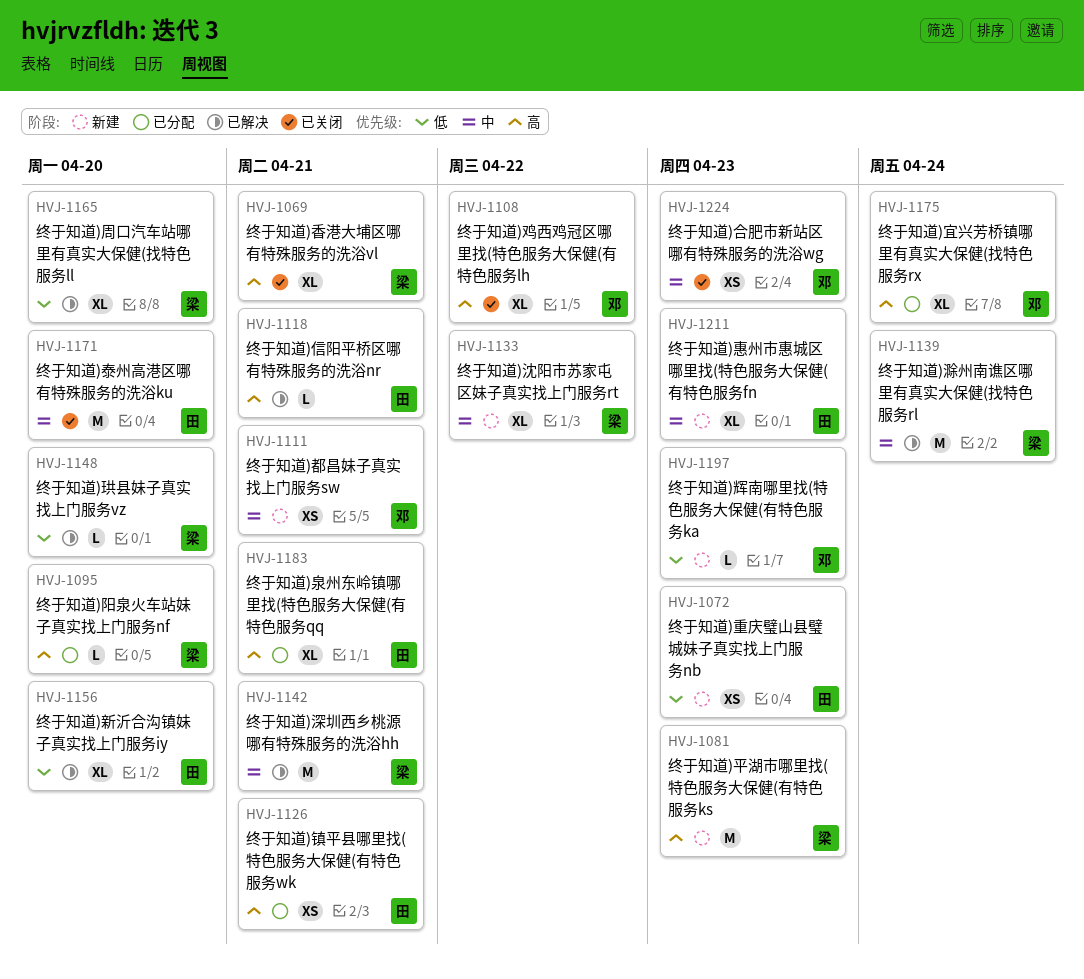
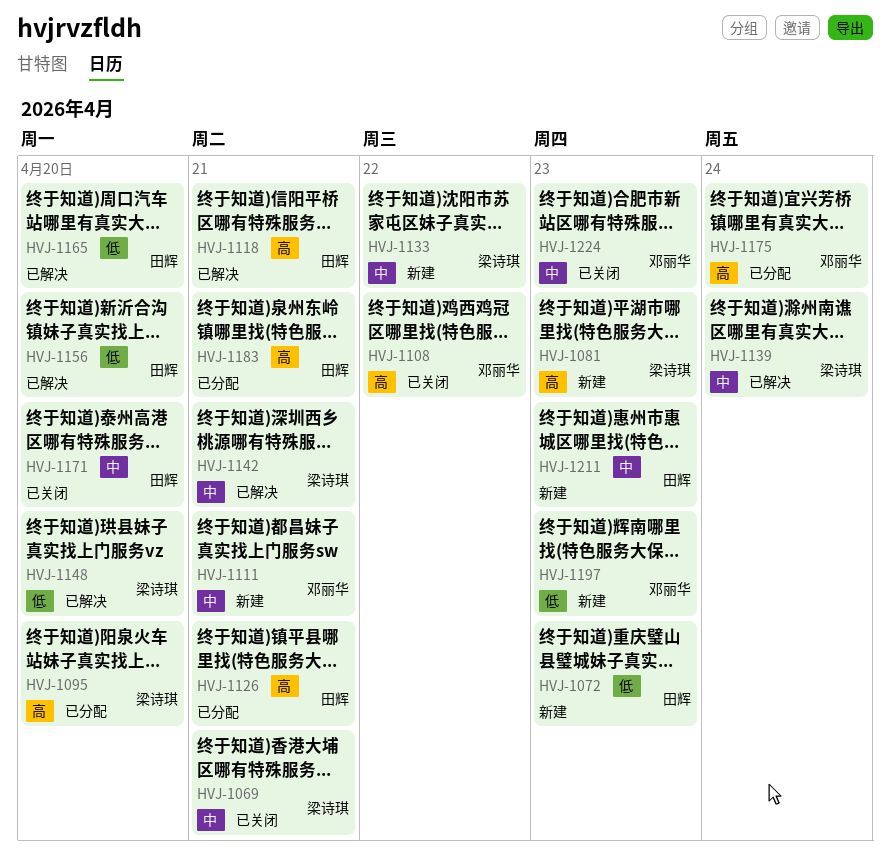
HVJ-1069, priority: 高 -> 中
HVJ-1165, owner: 梁诗琪 -> 田辉

